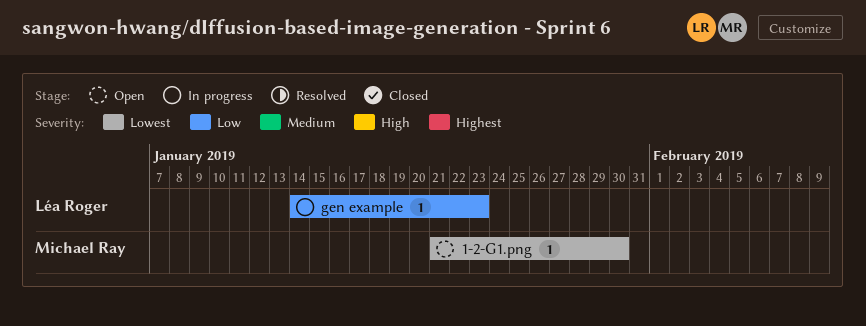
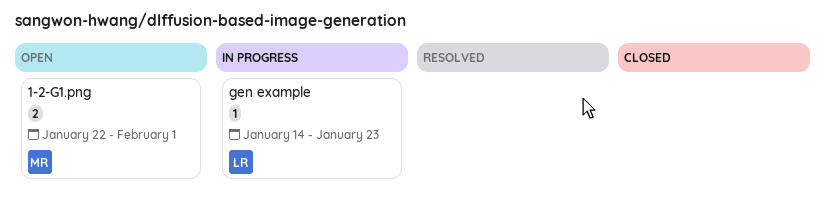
1-2-G1.png, estimate: 1 -> 2
1-2-G1.png, start: Jan 21 -> Jan 22
1-2-G1.png, due: Jan 30 -> Feb 1

